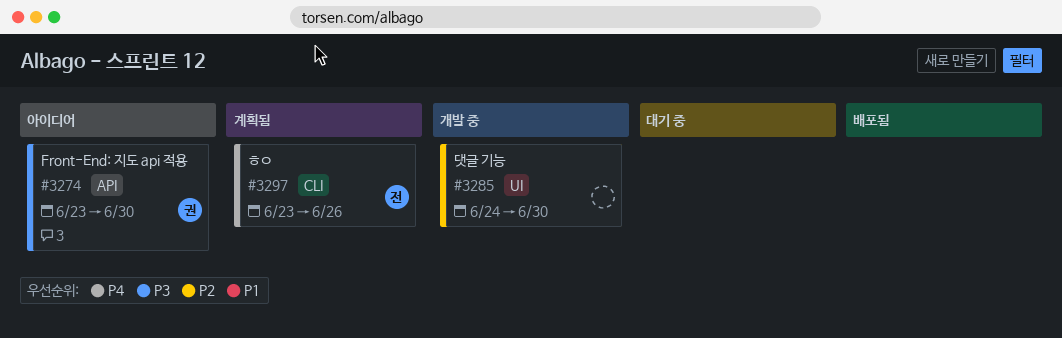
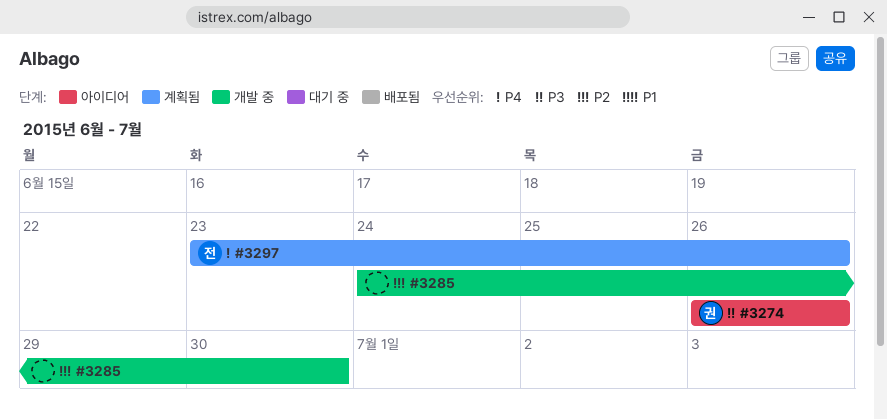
#3274, start: Jun 23 -> Jun 26
#3274, due: Jun 30 -> Jun 26

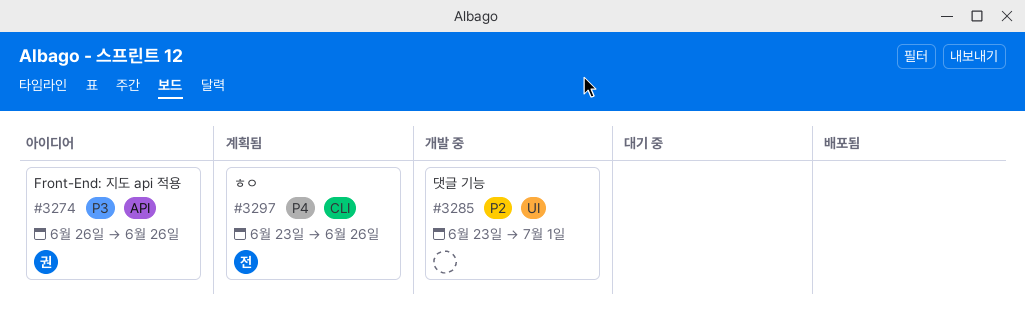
#3285, start: Jun 24 -> Jun 23
#3285, due: Jun 30 -> Jul 1

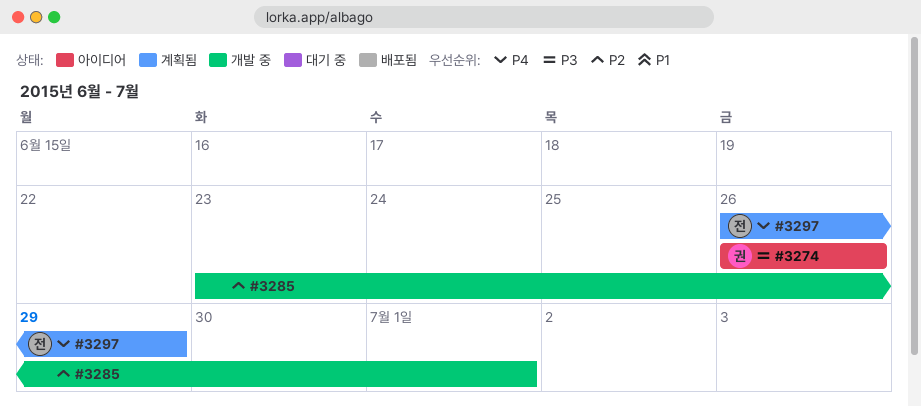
#3297, start: Jun 23 -> Jun 26
#3297, due: Jun 26 -> Jun 29

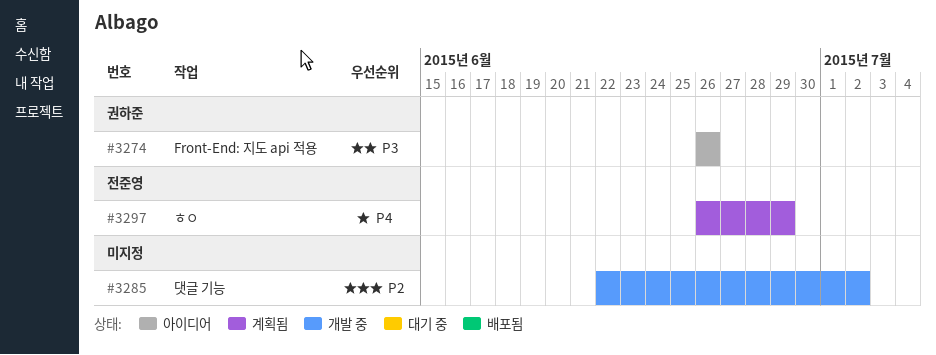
#3285, start: Jun 23 -> Jun 22
#3285, due: Jul 1 -> Jul 2

